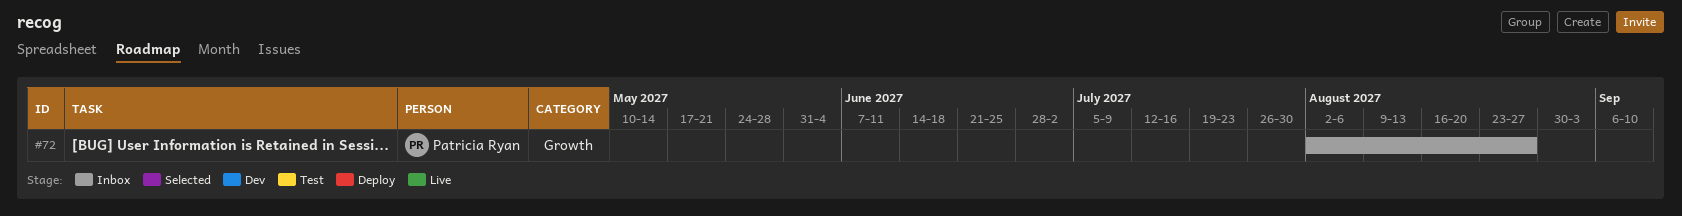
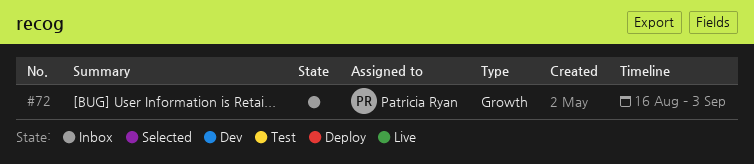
#72, start: Aug 2 -> Aug 16
#72, due: Aug 27 -> Sep 3

